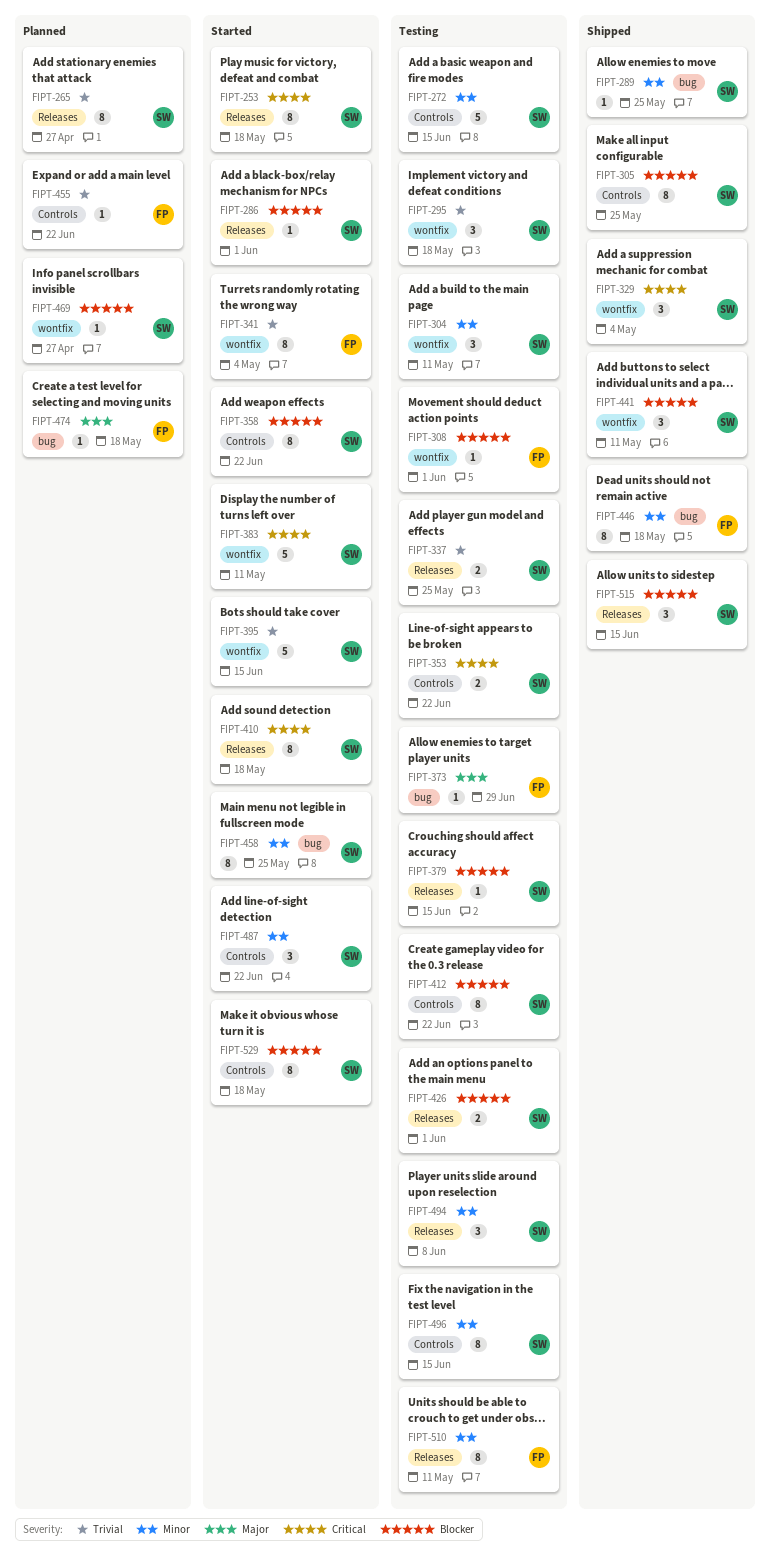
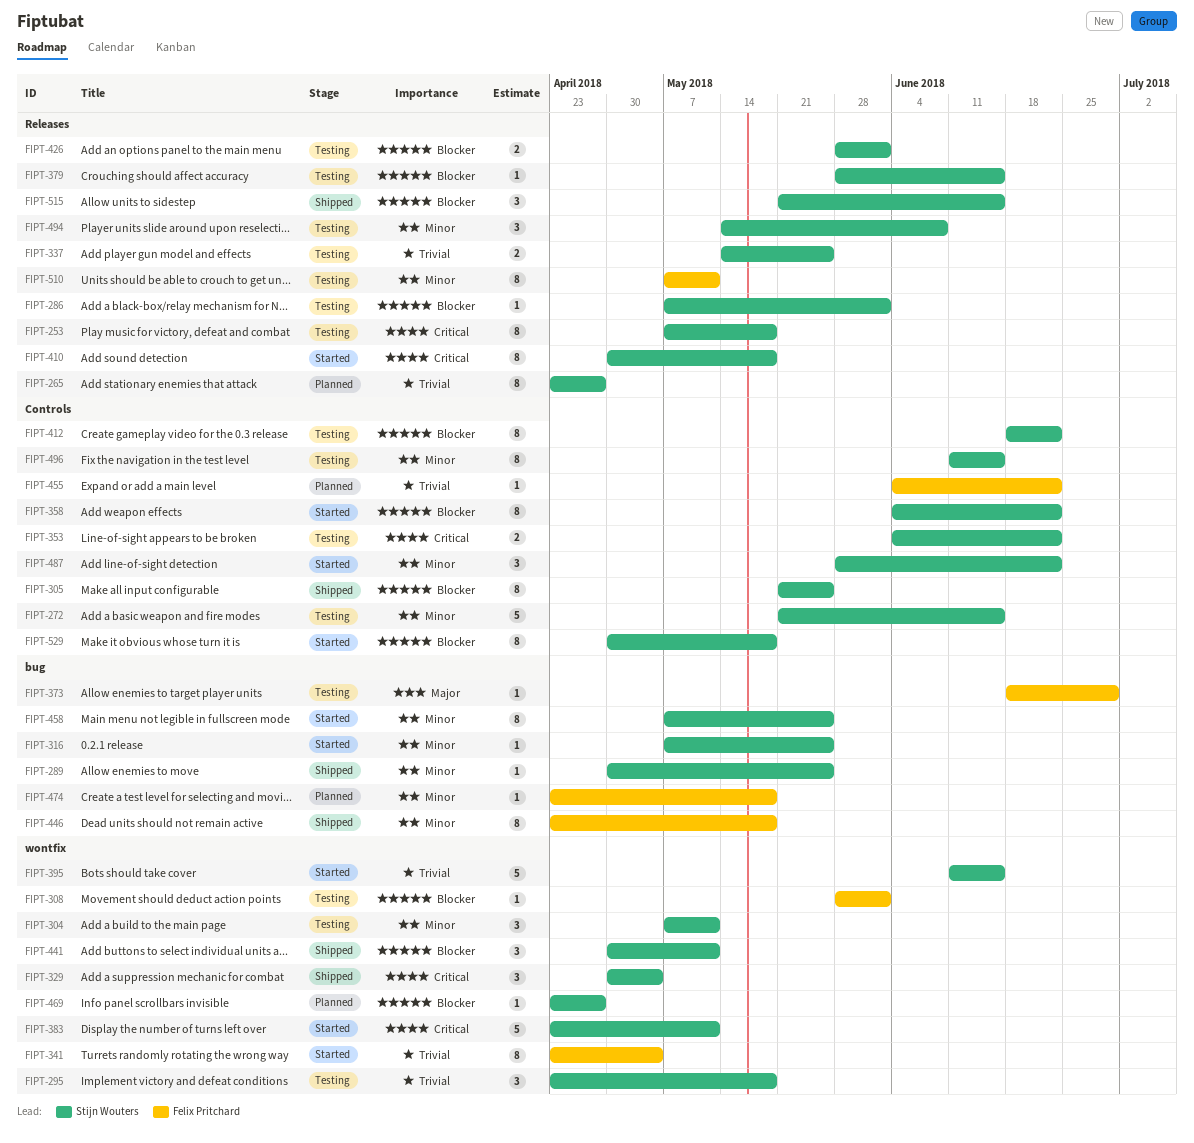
FIPT-253, status: Started -> Testing
FIPT-286, status: Started -> Testing
FIPT-316: none -> present
FIPT-474, priority: Major -> Minor

